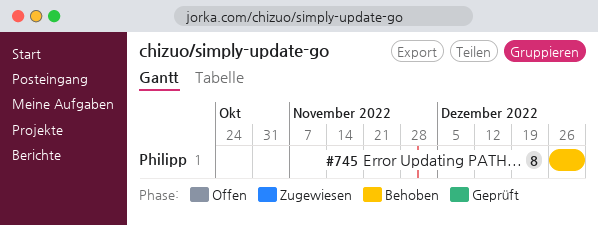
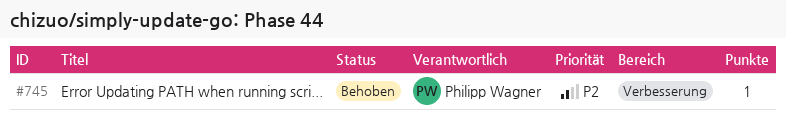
#745, estimate: 8 -> 1

